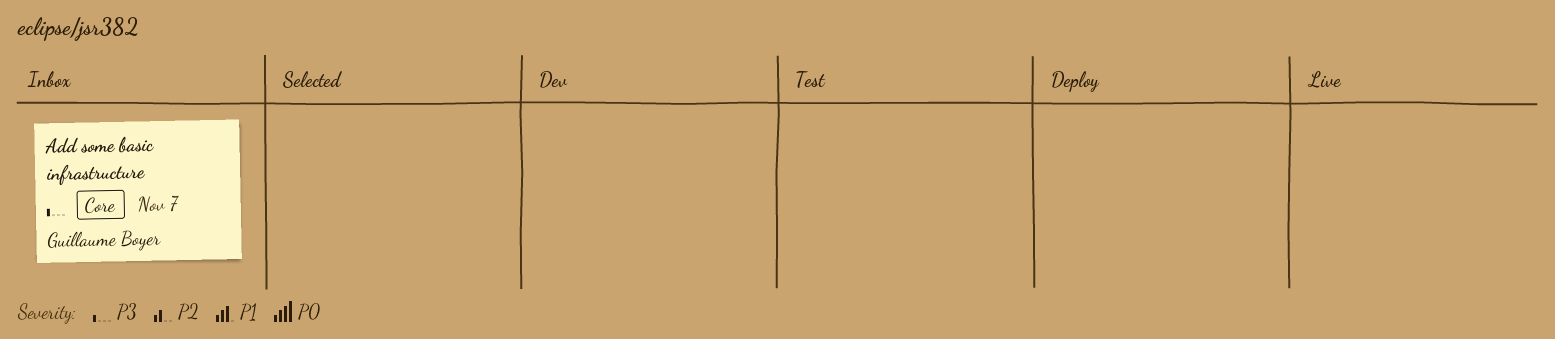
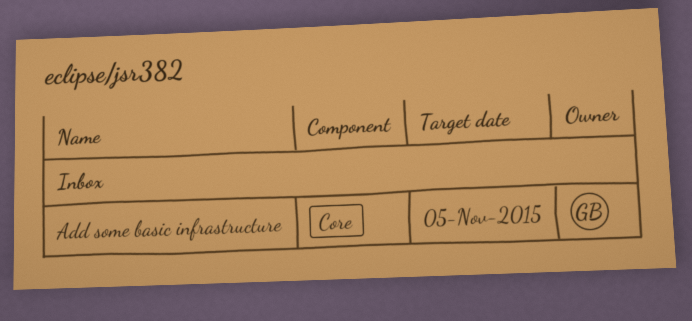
Add some basic infrastructure, due: Nov 7 -> Nov 5

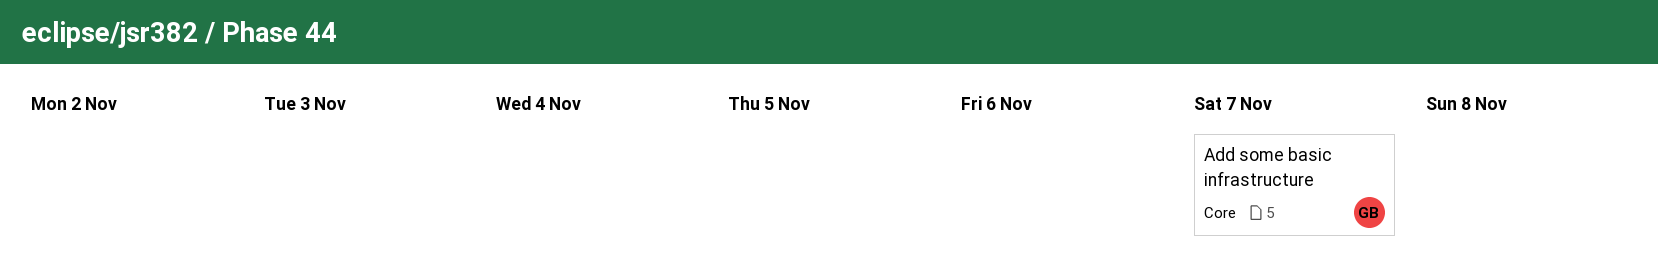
Add some basic infrastructure, due: Nov 5 -> Nov 7

